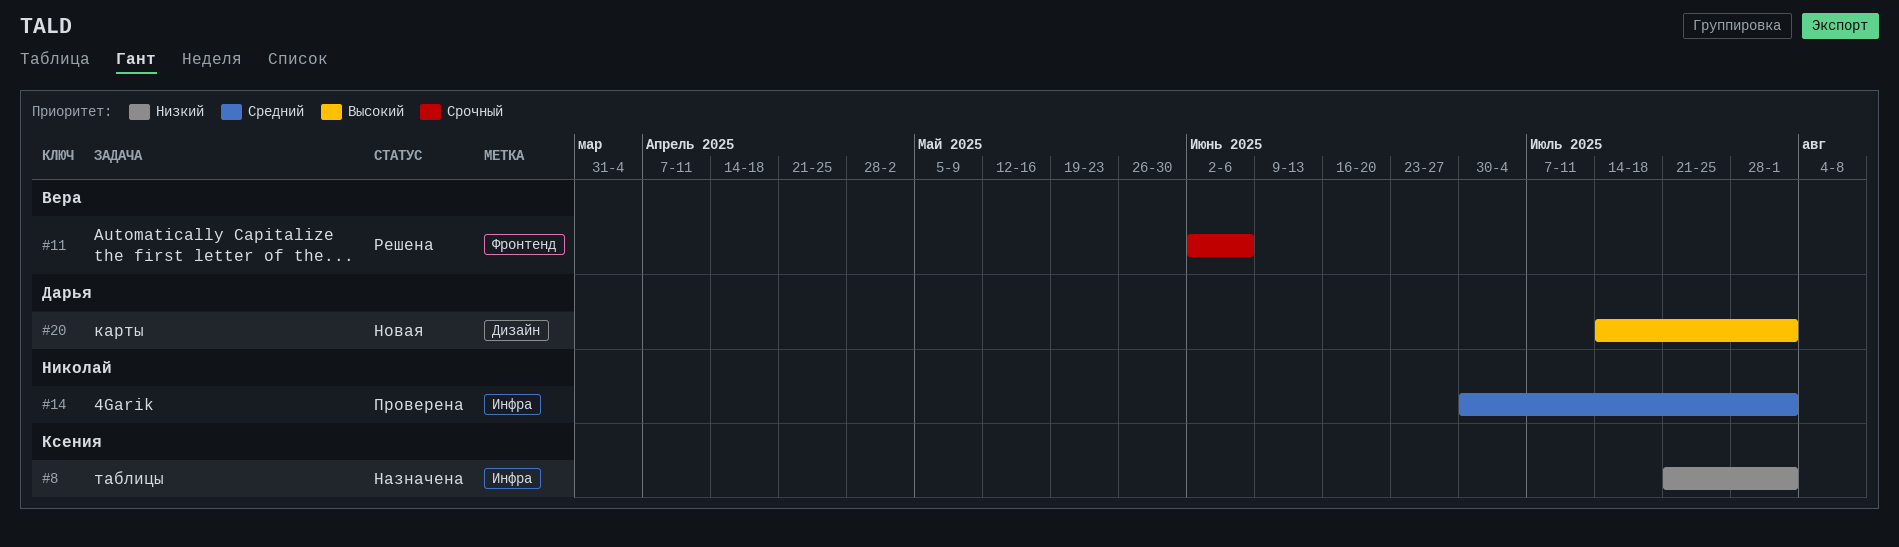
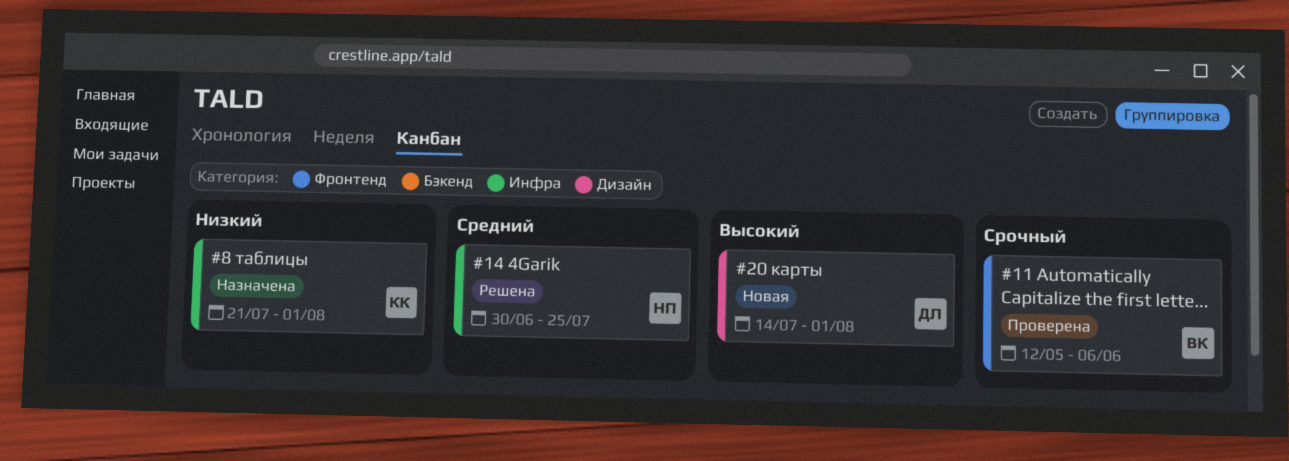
#11, status: Решена -> Проверена
#11, start: Jun 2 -> May 12
#14, status: Проверена -> Решена
#14, due: Aug 1 -> Jul 25

